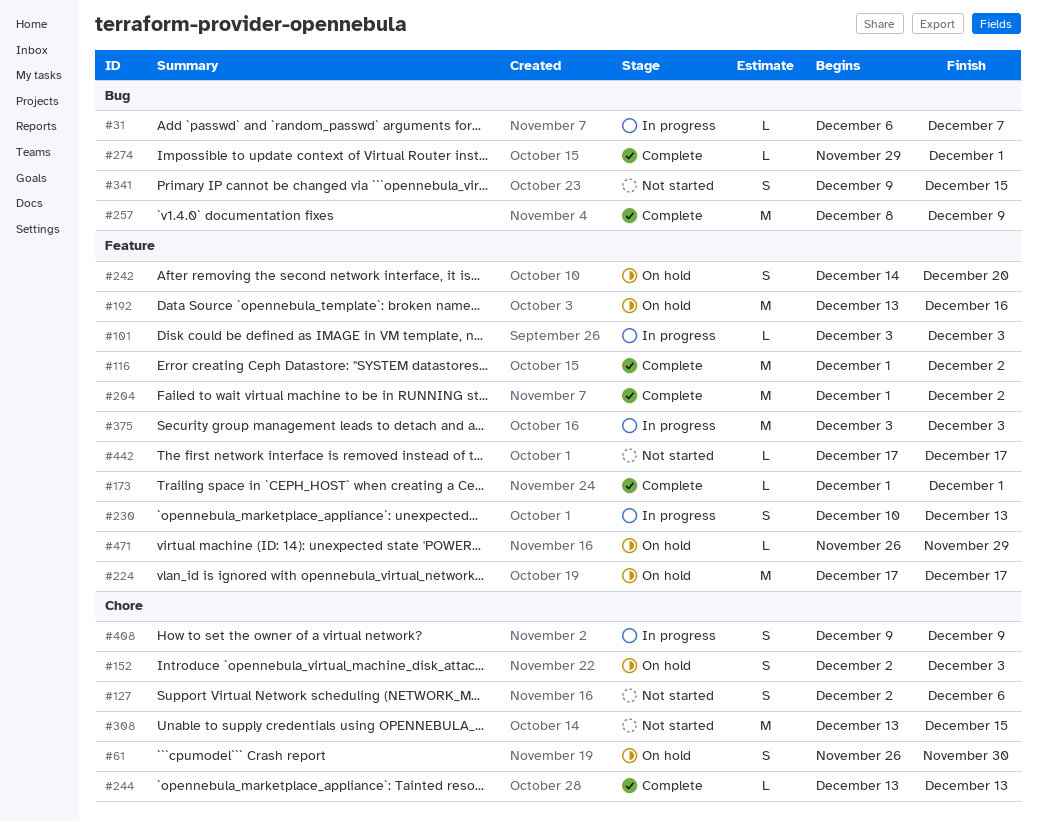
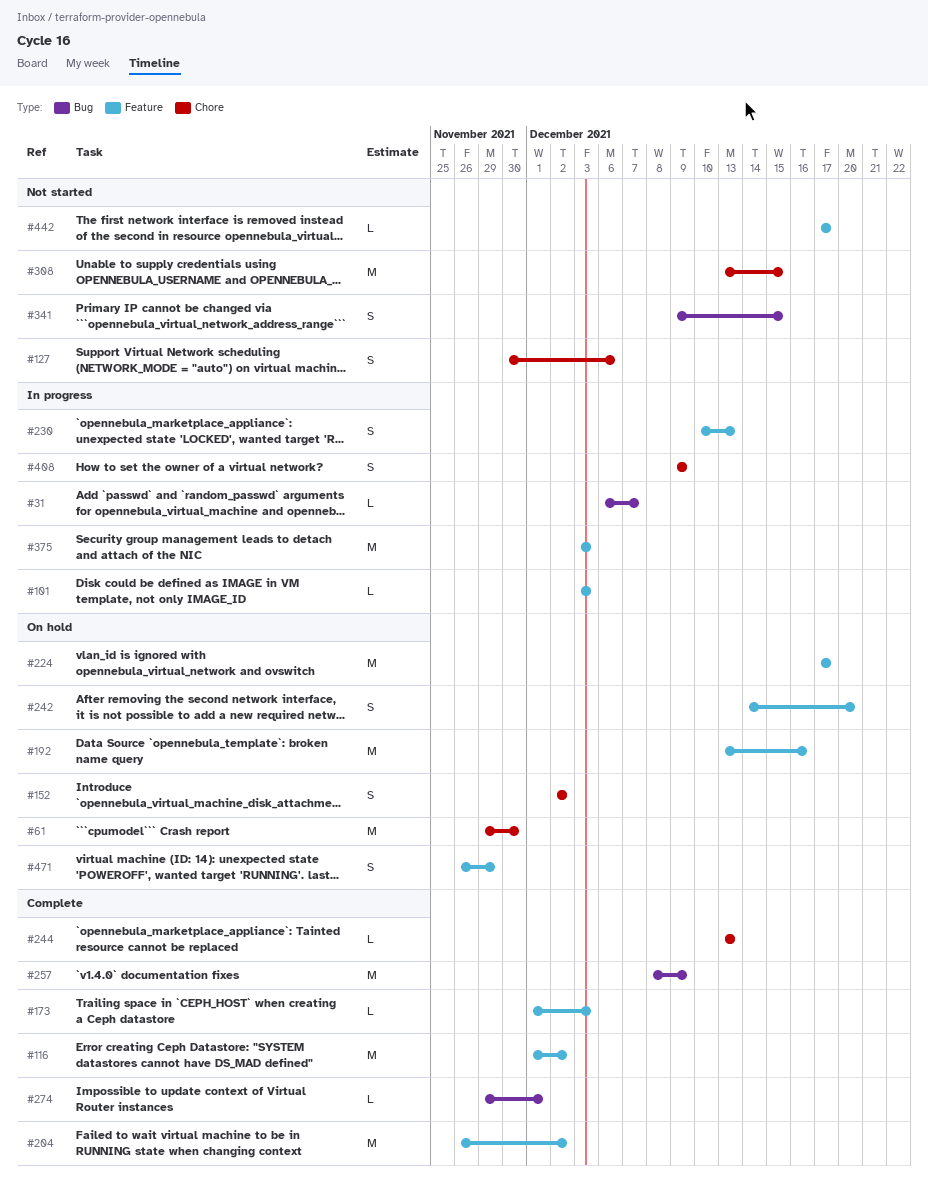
#61, estimate: S -> M
#61, start: Nov 26 -> Nov 29
#127, start: Dec 2 -> Nov 30
#152, due: Dec 3 -> Dec 2
#173, due: Dec 1 -> Dec 3
#204, start: Dec 1 -> Nov 26
#471, estimate: L -> S

